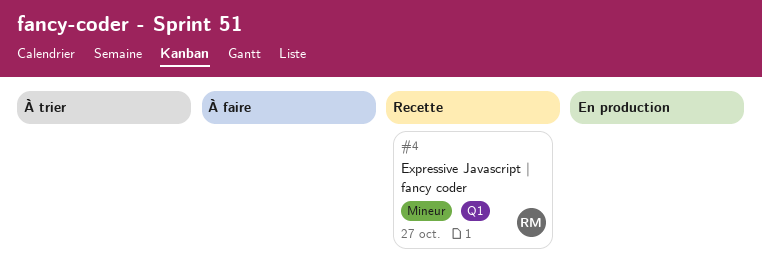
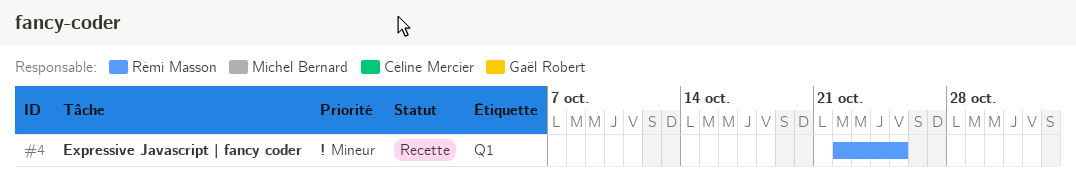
#4, due: Oct 27 -> Oct 25

